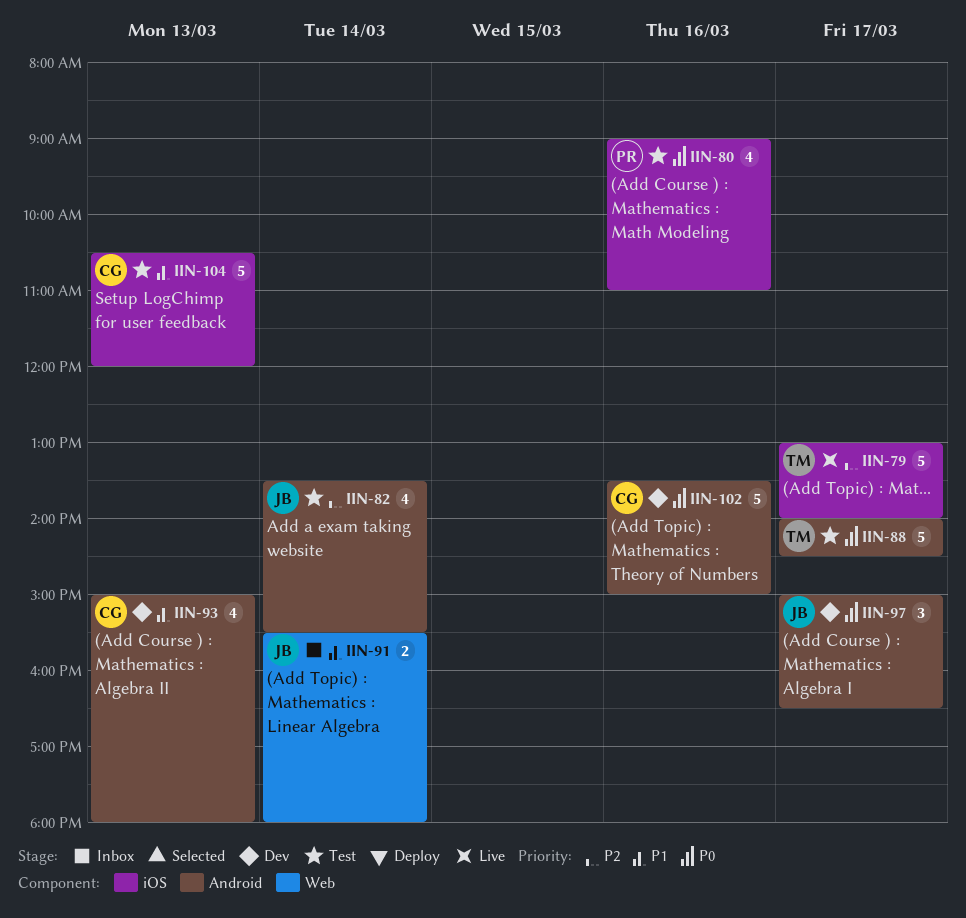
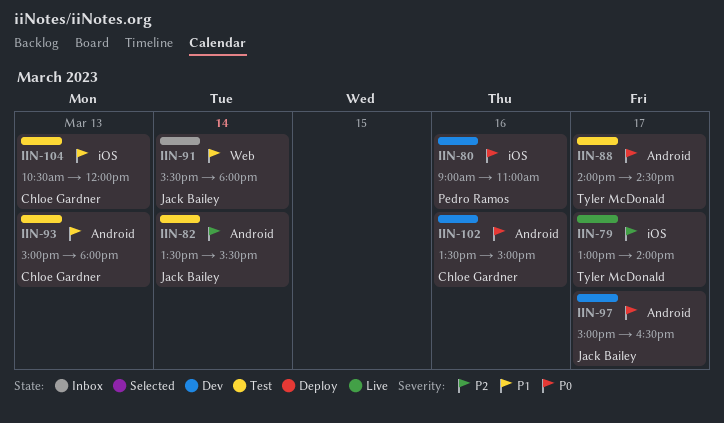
IIN-80, status: Test -> Dev
IIN-93, status: Dev -> Test

